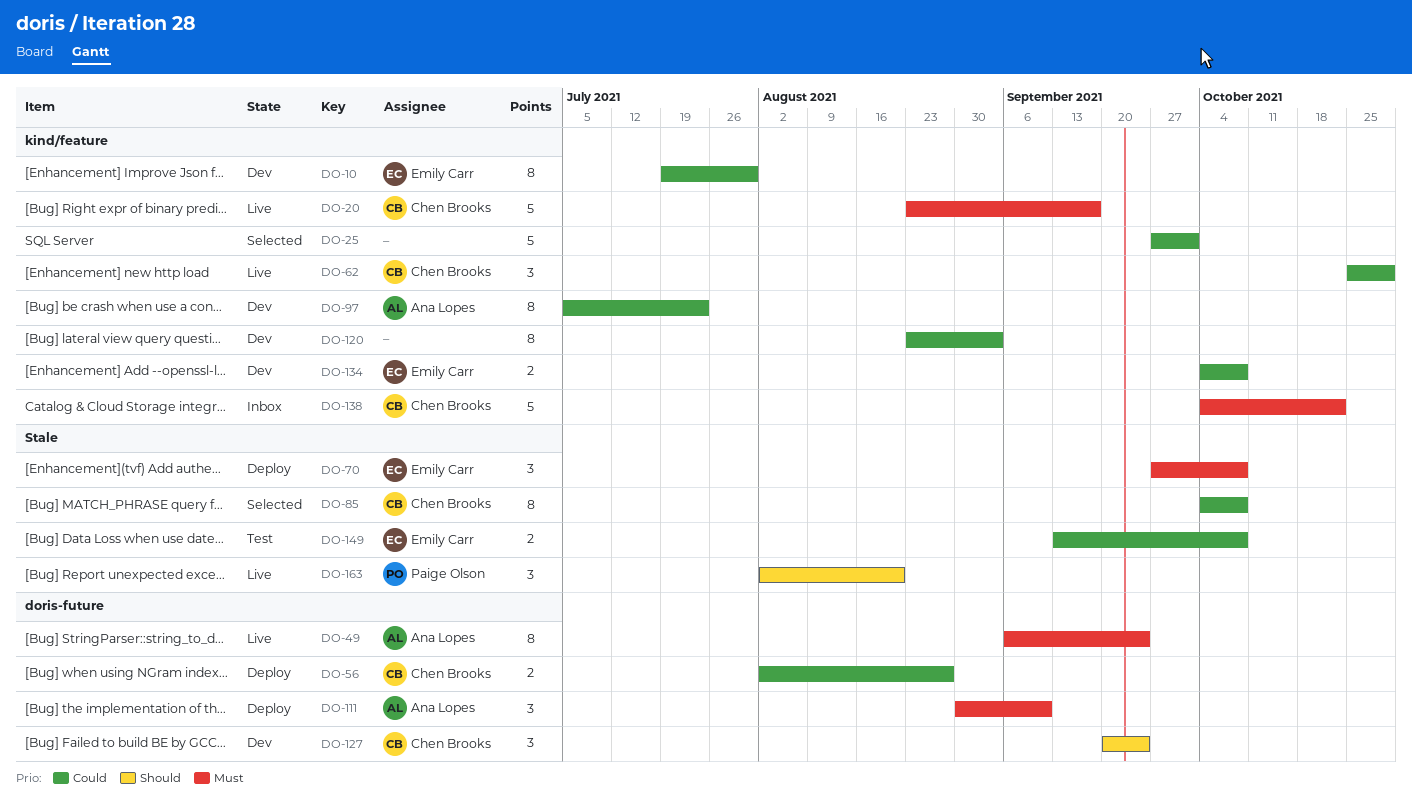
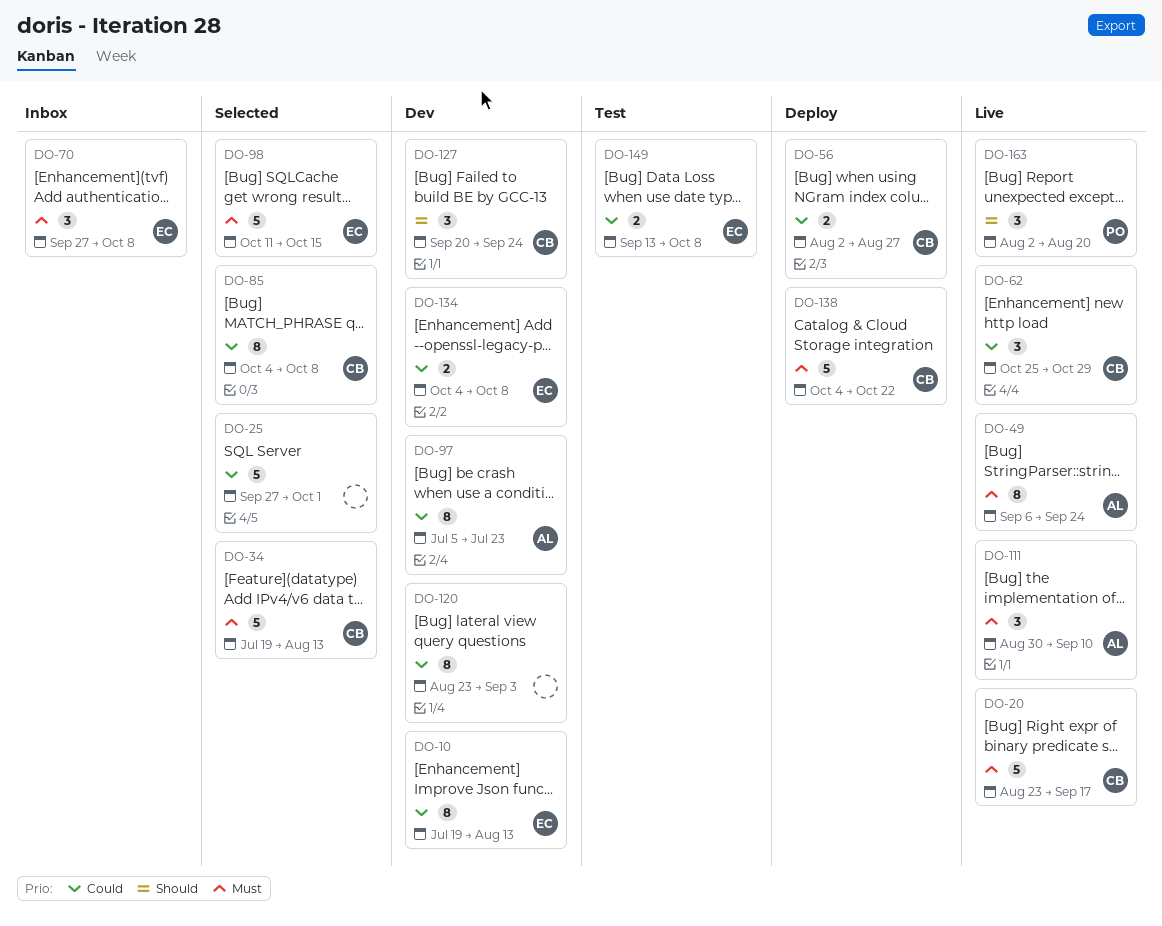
DO-10, due: Jul 30 -> Aug 13
DO-34: none -> present
DO-70, status: Deploy -> Inbox
DO-98: none -> present
DO-111, status: Deploy -> Live
DO-138, status: Inbox -> Deploy

